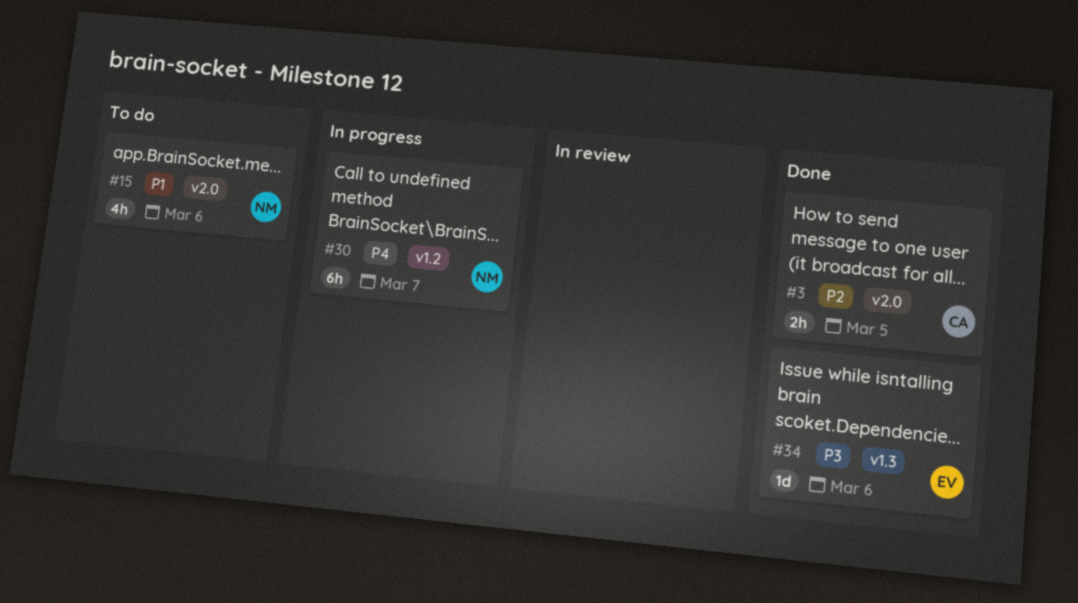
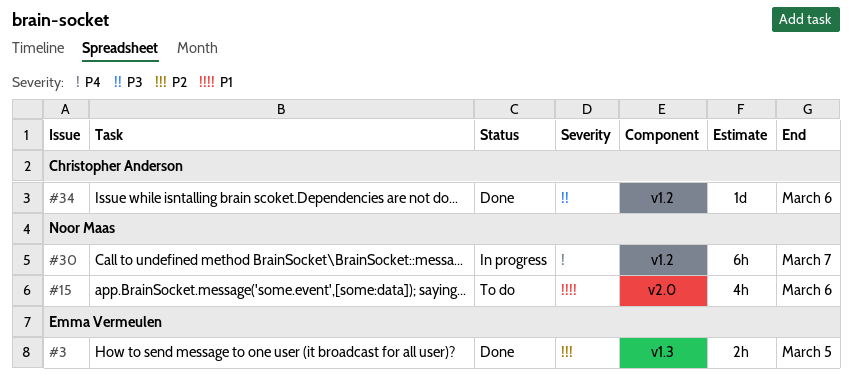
#3, owner: Christopher Anderson -> Emma Vermeulen
#3, label: v2.0 -> v1.3
#34, owner: Emma Vermeulen -> Christopher Anderson
#34, label: v1.3 -> v1.2

